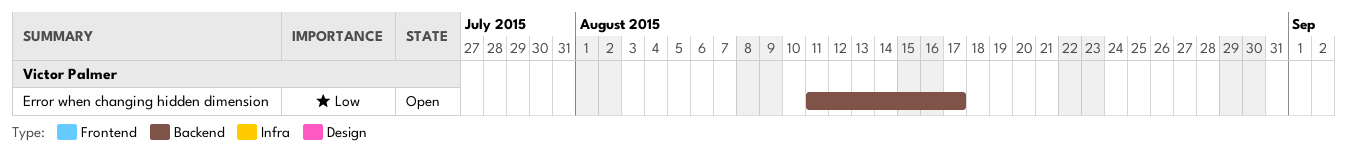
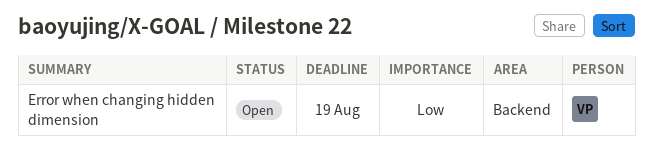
Error when changing hidden dimension, due: Aug 17 -> Aug 19

